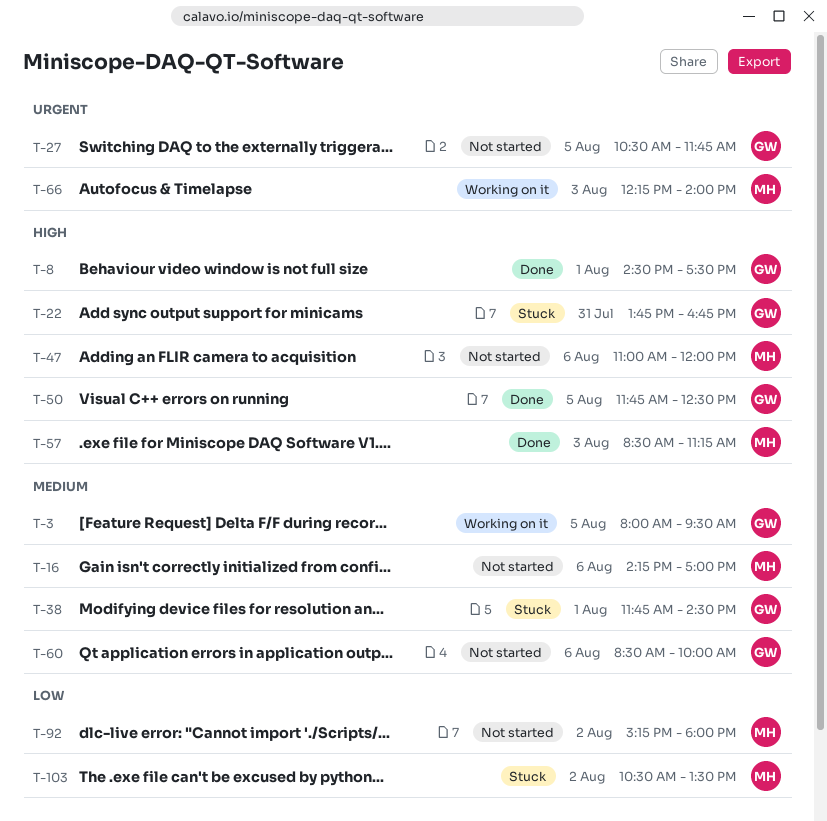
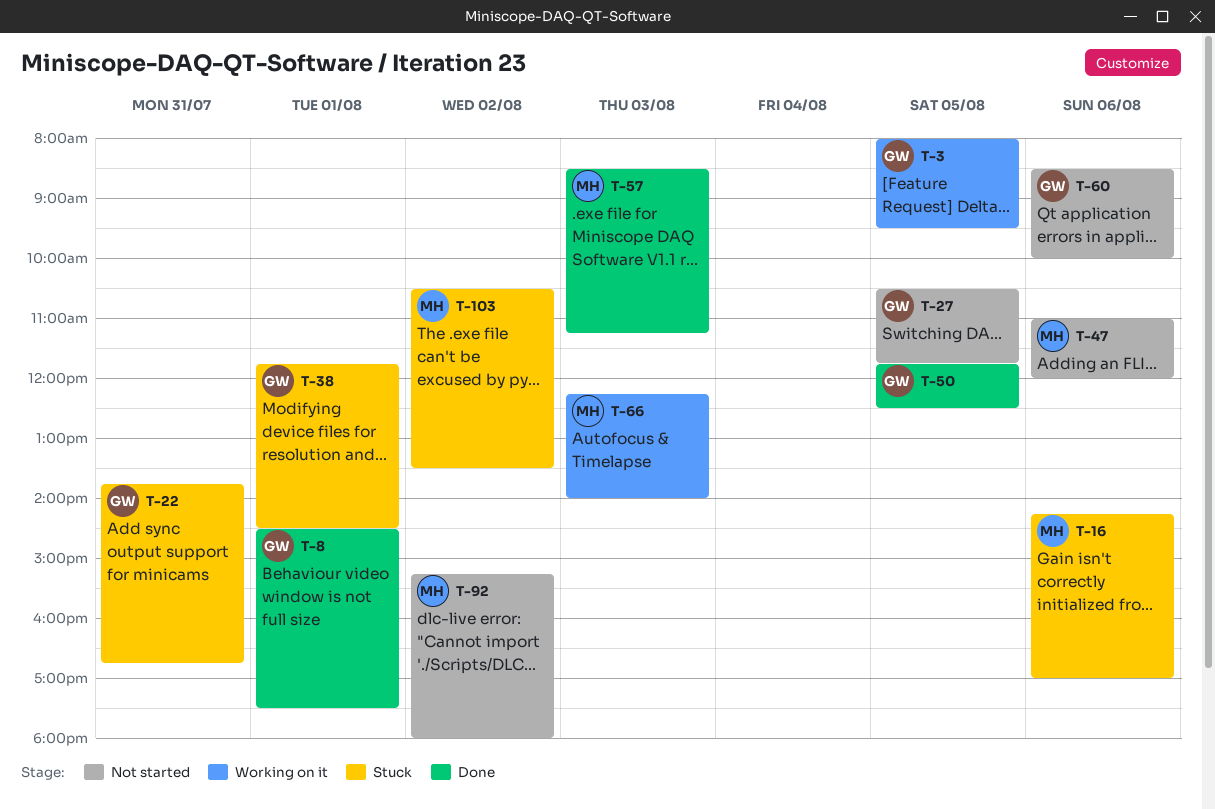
T-16, status: Not started -> Stuck

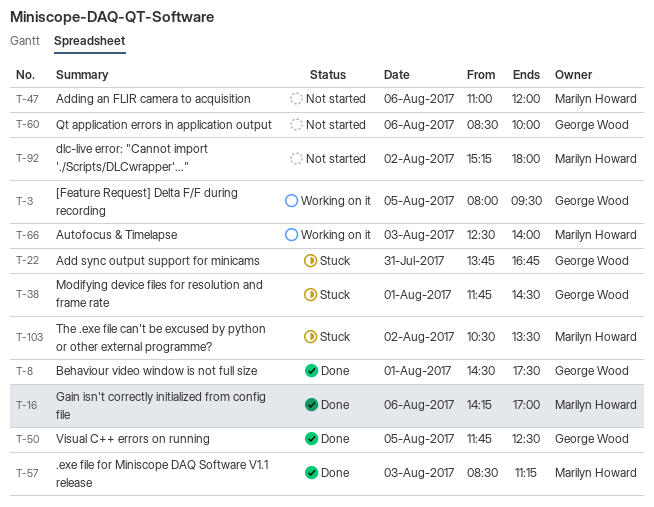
T-16, status: Stuck -> Done
T-27: present -> none
T-66, begins: 12:15 -> 12:30

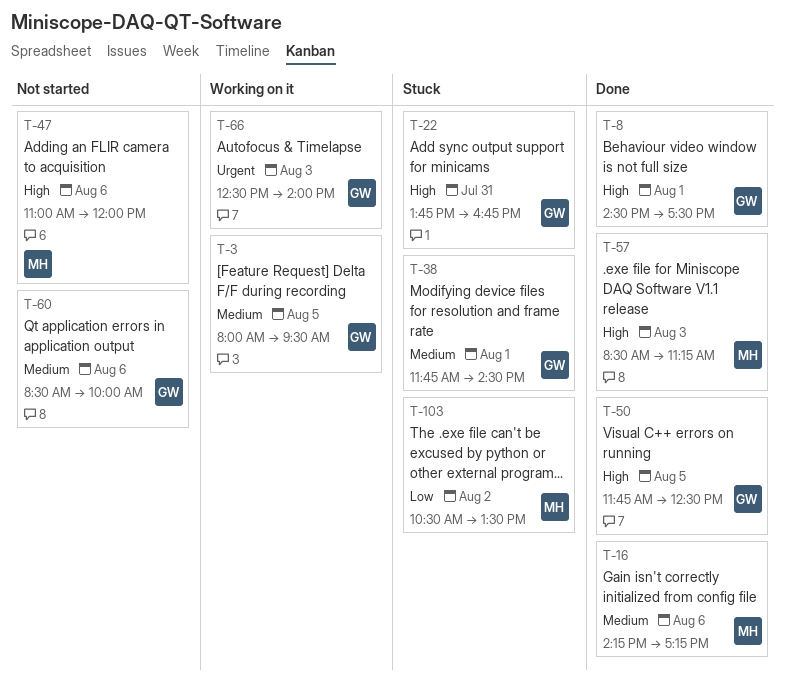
T-16, ends: 17:00 -> 17:15
T-66, owner: Marilyn Howard -> George Wood
T-92: present -> none

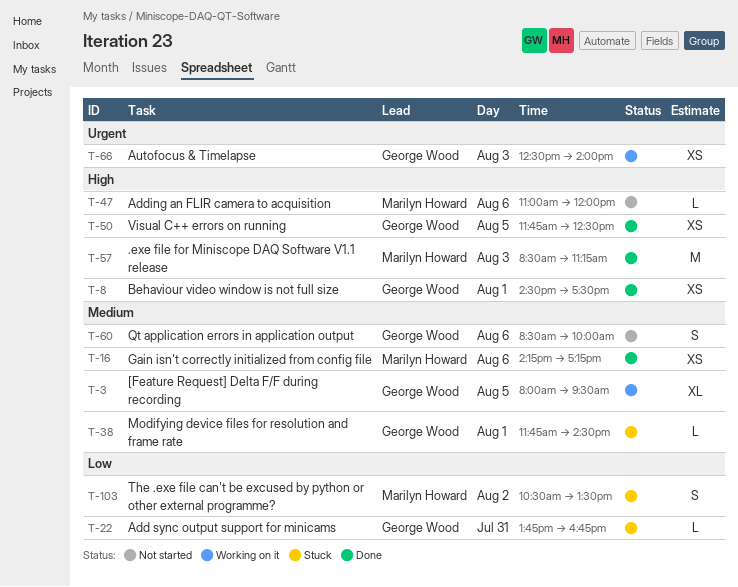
T-22, priority: High -> Low

